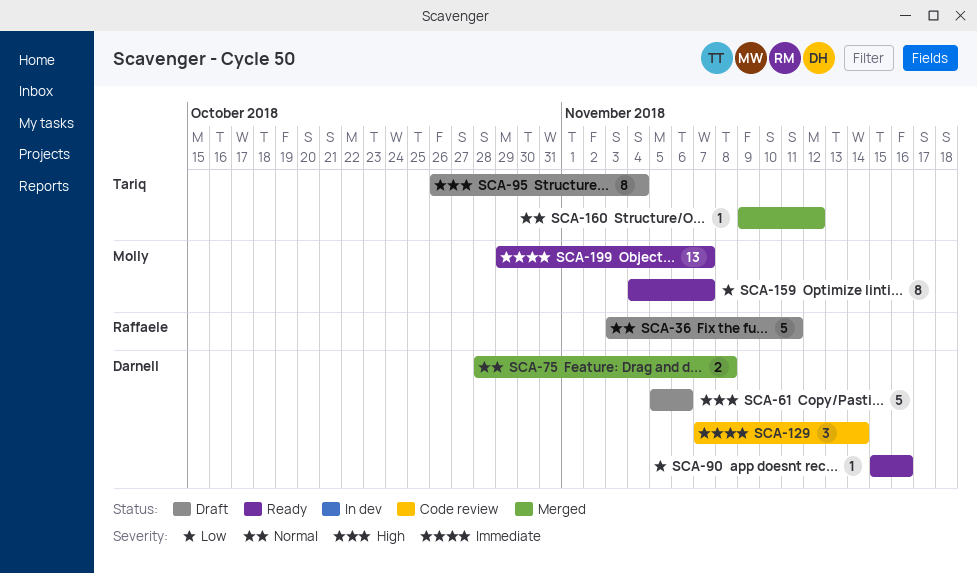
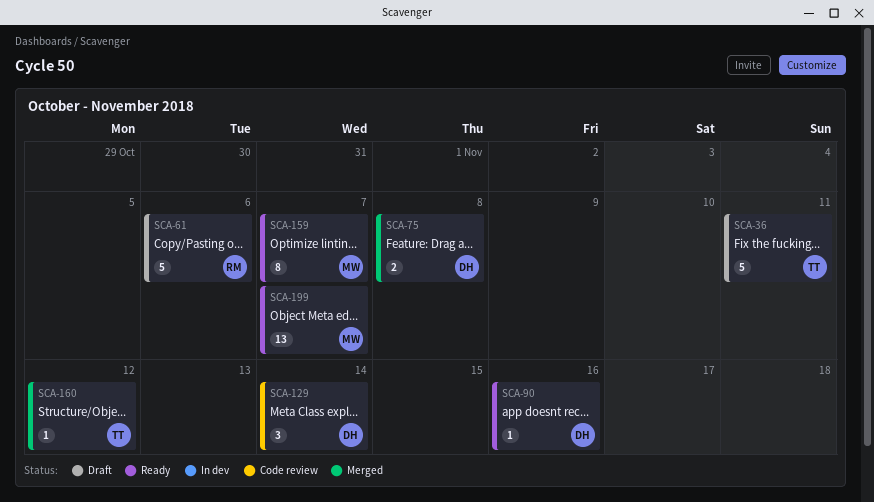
SCA-36, owner: Raffaele -> Tariq
SCA-61, owner: Darnell -> Raffaele
SCA-95: present -> none

